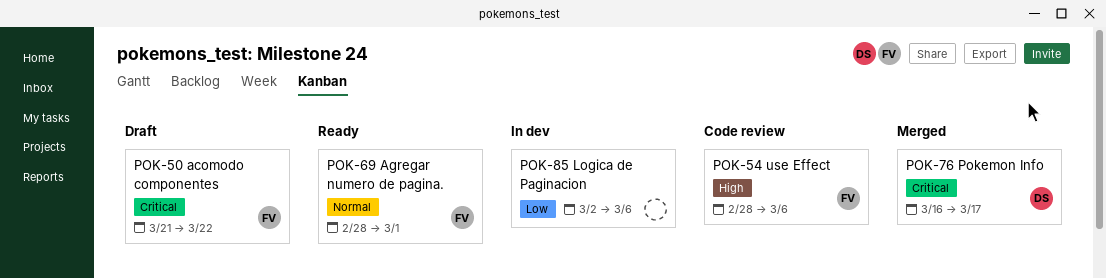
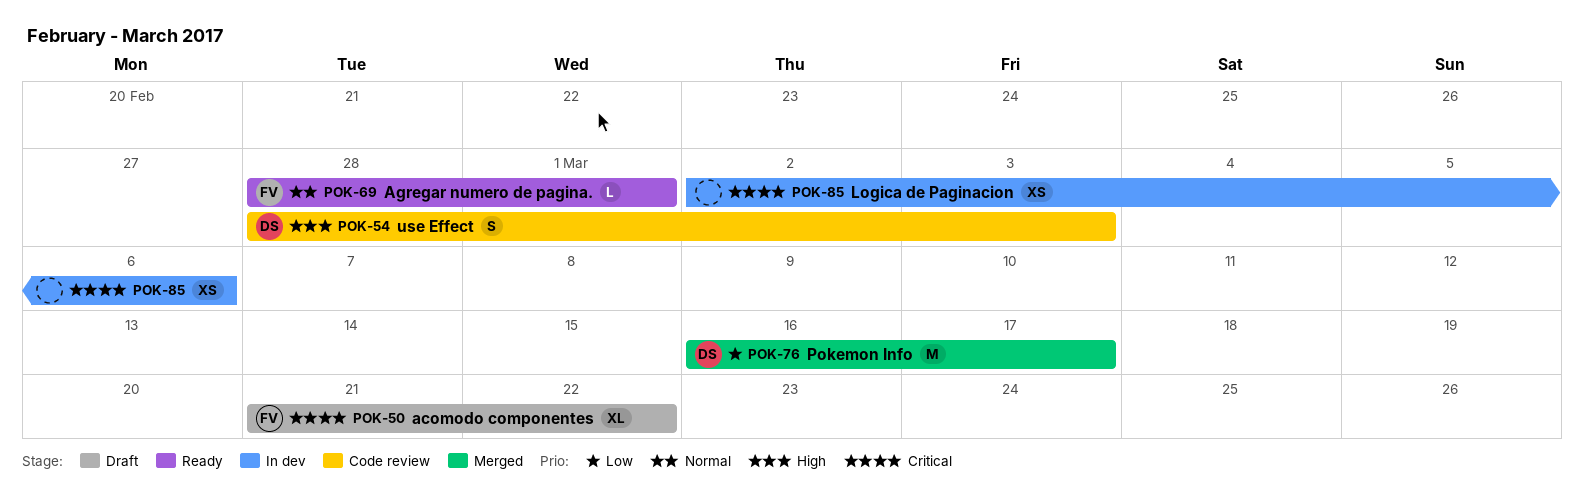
POK-54, owner: FV -> DS
POK-54, due: Mar 6 -> Mar 3
POK-76, priority: Critical -> Low
POK-85, priority: Low -> Critical

